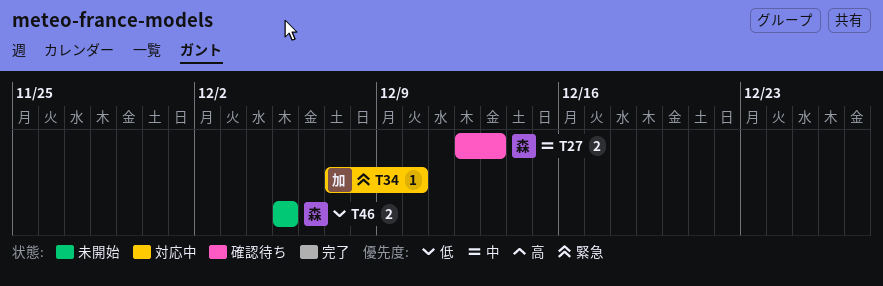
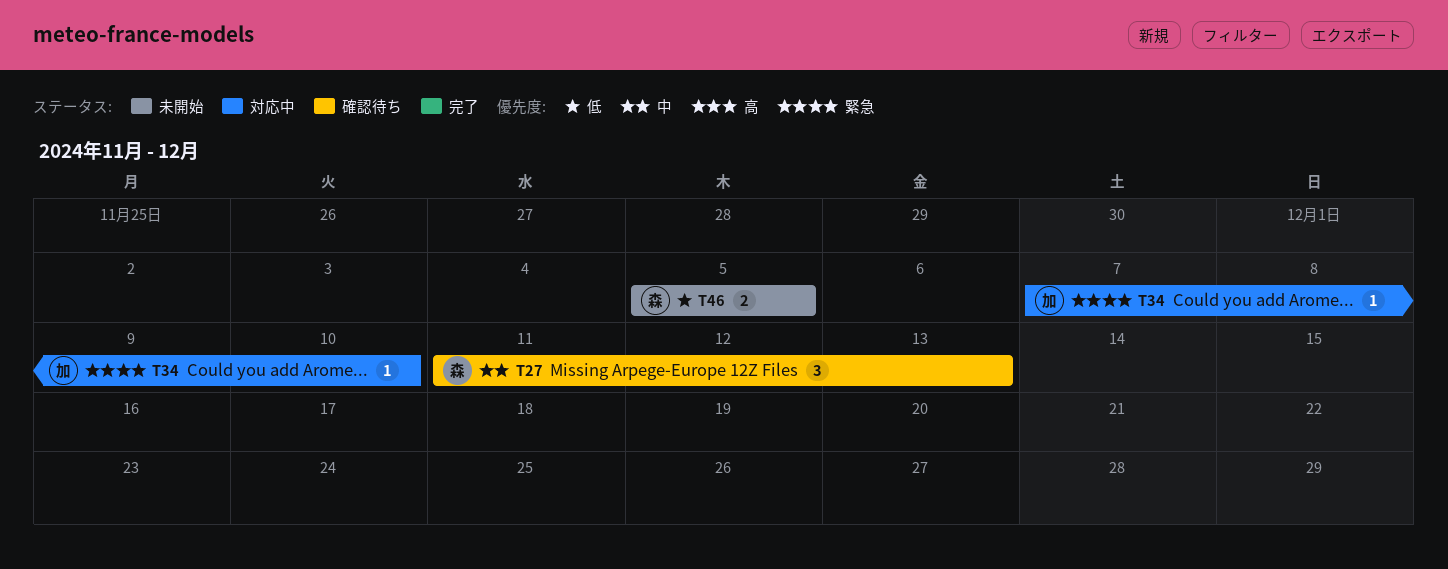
T27, estimate: 2 -> 3
T27, start: Dec 12 -> Dec 11

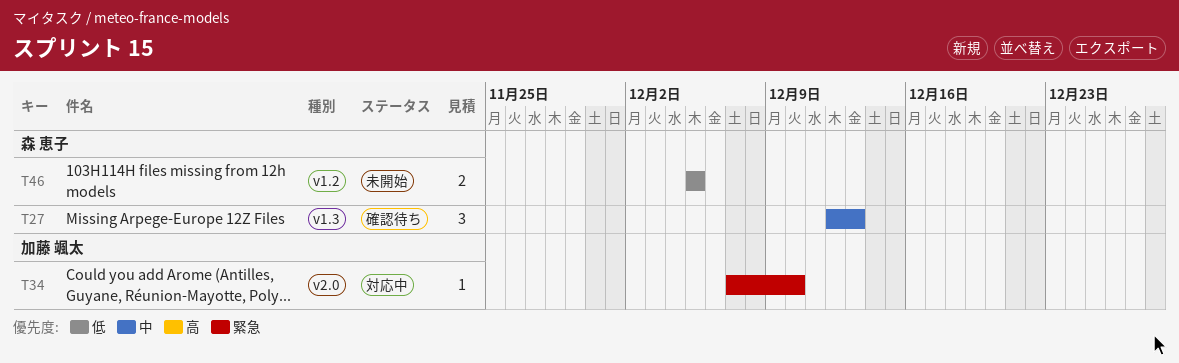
T27, start: Dec 11 -> Dec 12

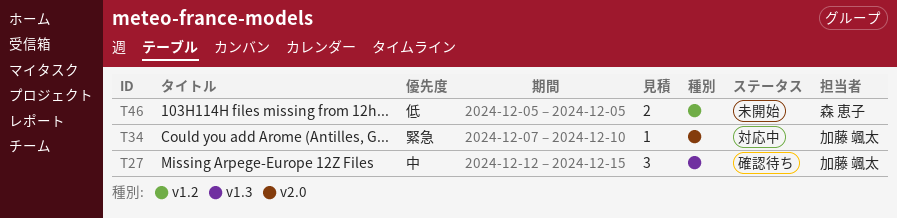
T27, owner: 森 恵子 -> 加藤 颯太
T27, due: Dec 13 -> Dec 15

